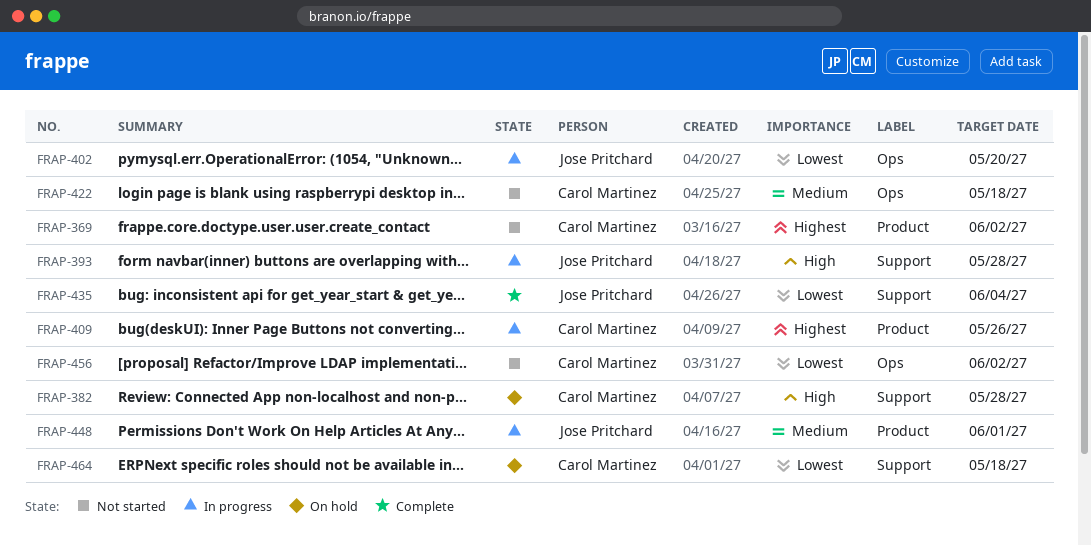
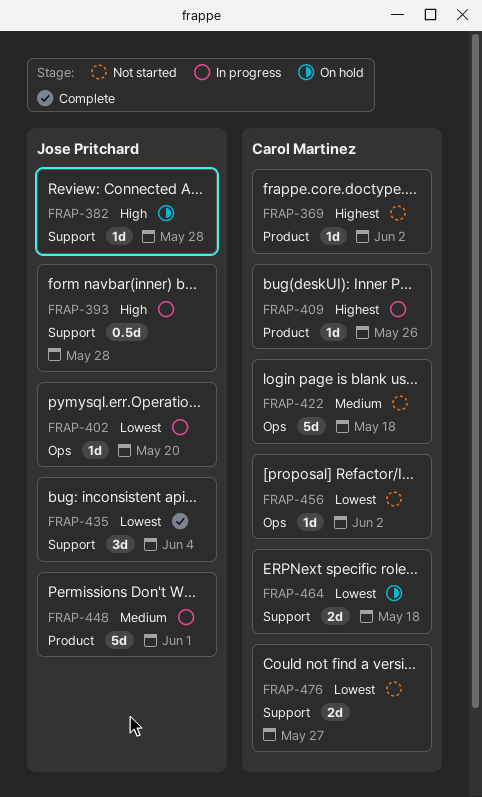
FRAP-382, owner: Carol Martinez -> Jose Pritchard
FRAP-476: none -> present

